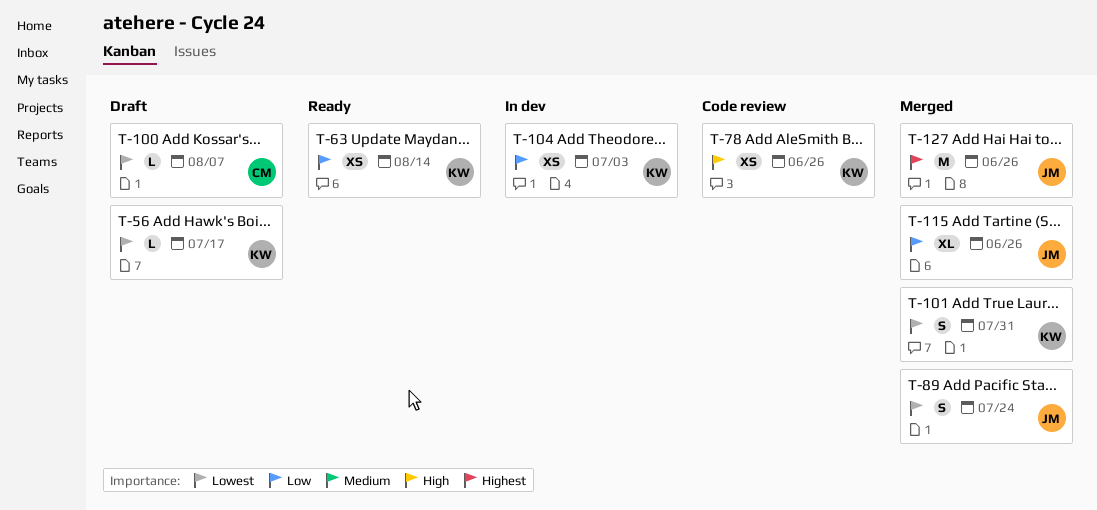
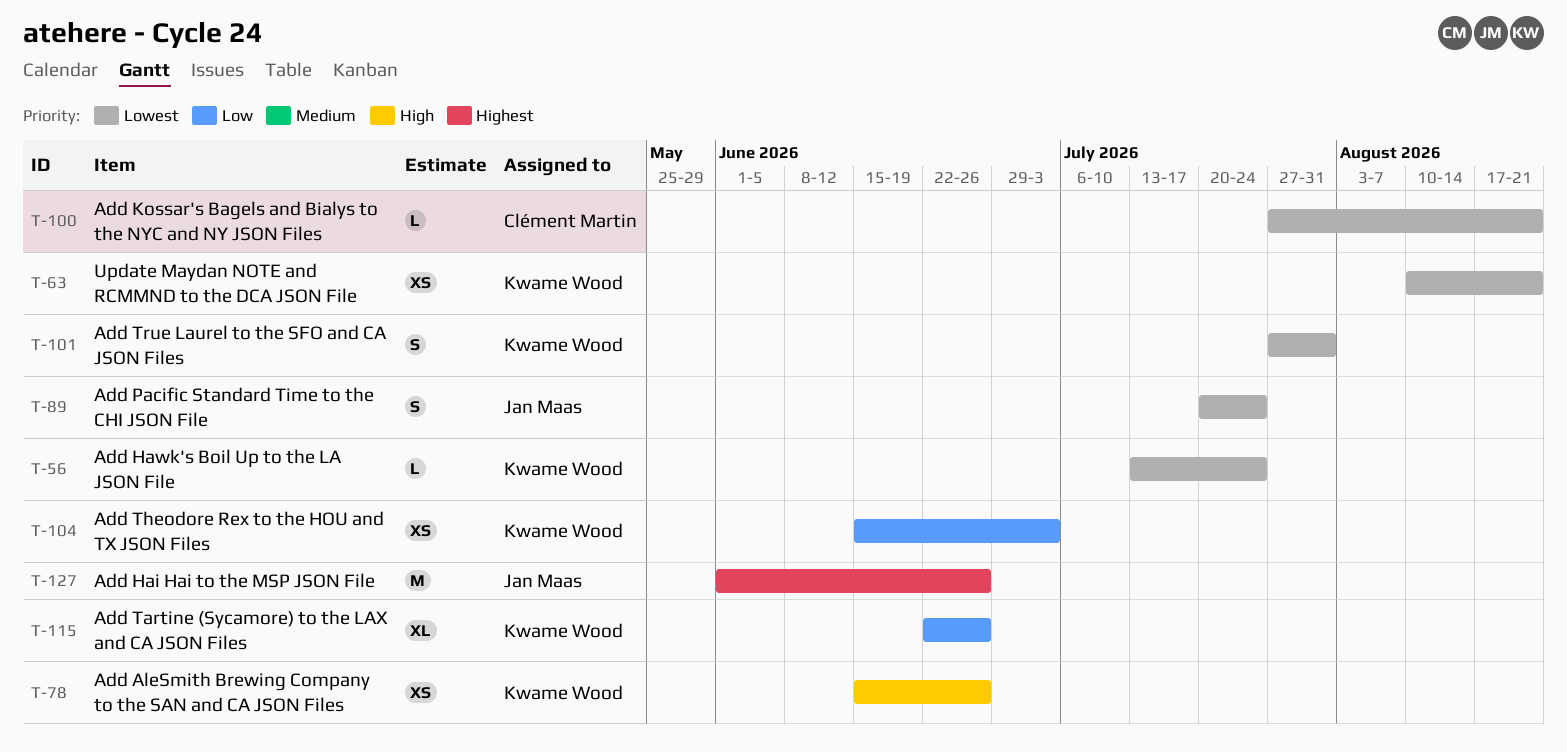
T-56, due: Jul 17 -> Jul 24
T-63, priority: Low -> Lowest
T-63, due: Aug 14 -> Aug 21
T-100, due: Aug 7 -> Aug 21
T-115, owner: Jan Maas -> Kwame Wood

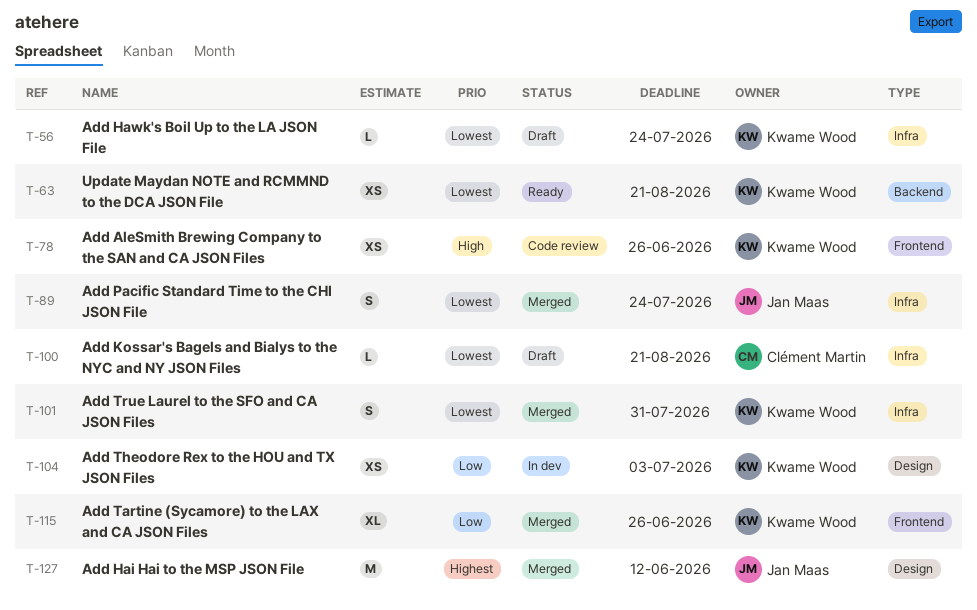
T-127, due: Jun 26 -> Jun 12

